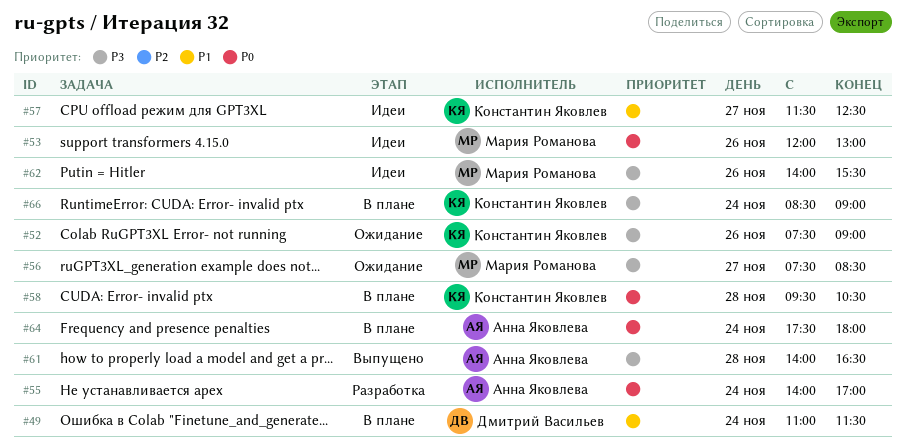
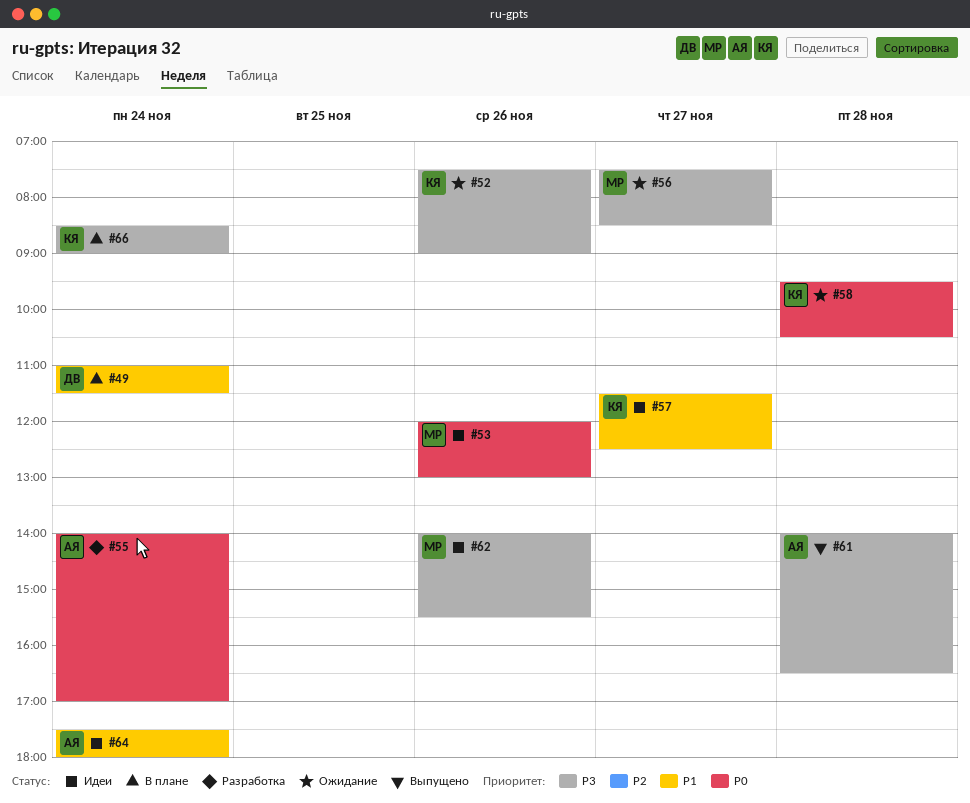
#58, status: В плане -> Ожидание
#64, status: В плане -> Идеи
#64, priority: P0 -> P1

